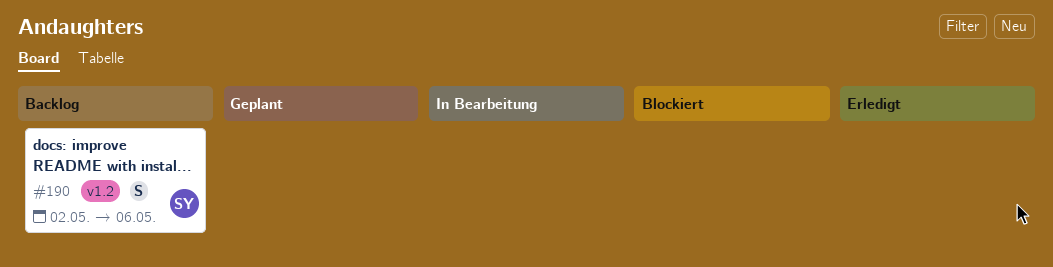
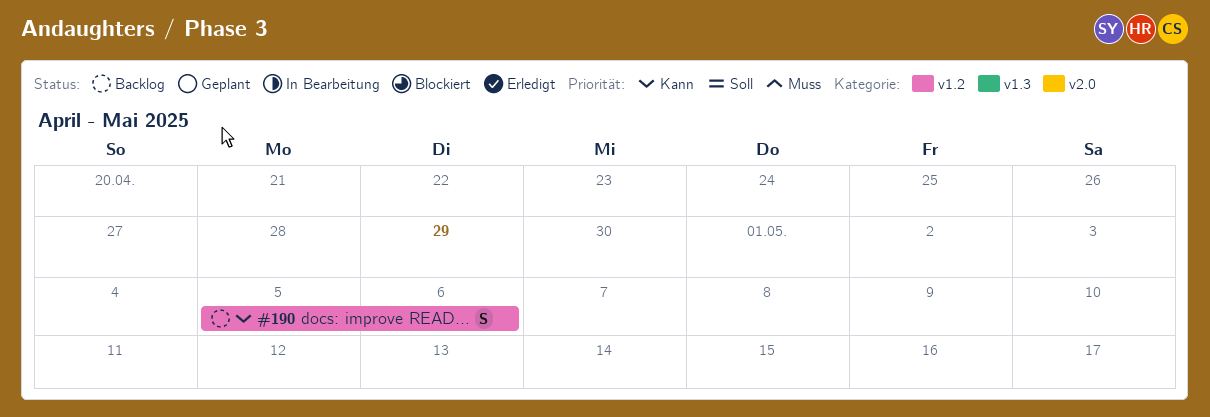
#190, start: May 2 -> May 5

